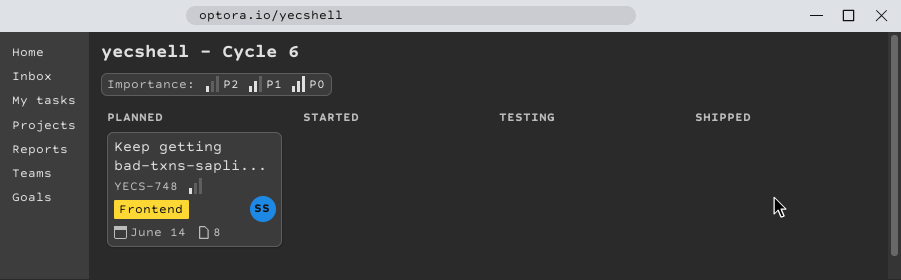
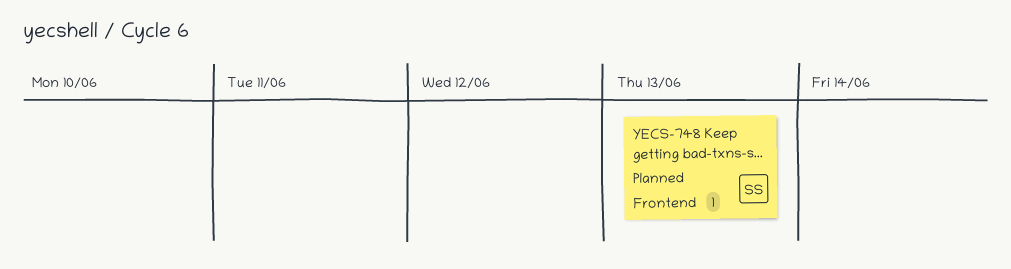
YECS-748, due: Jun 14 -> Jun 13

